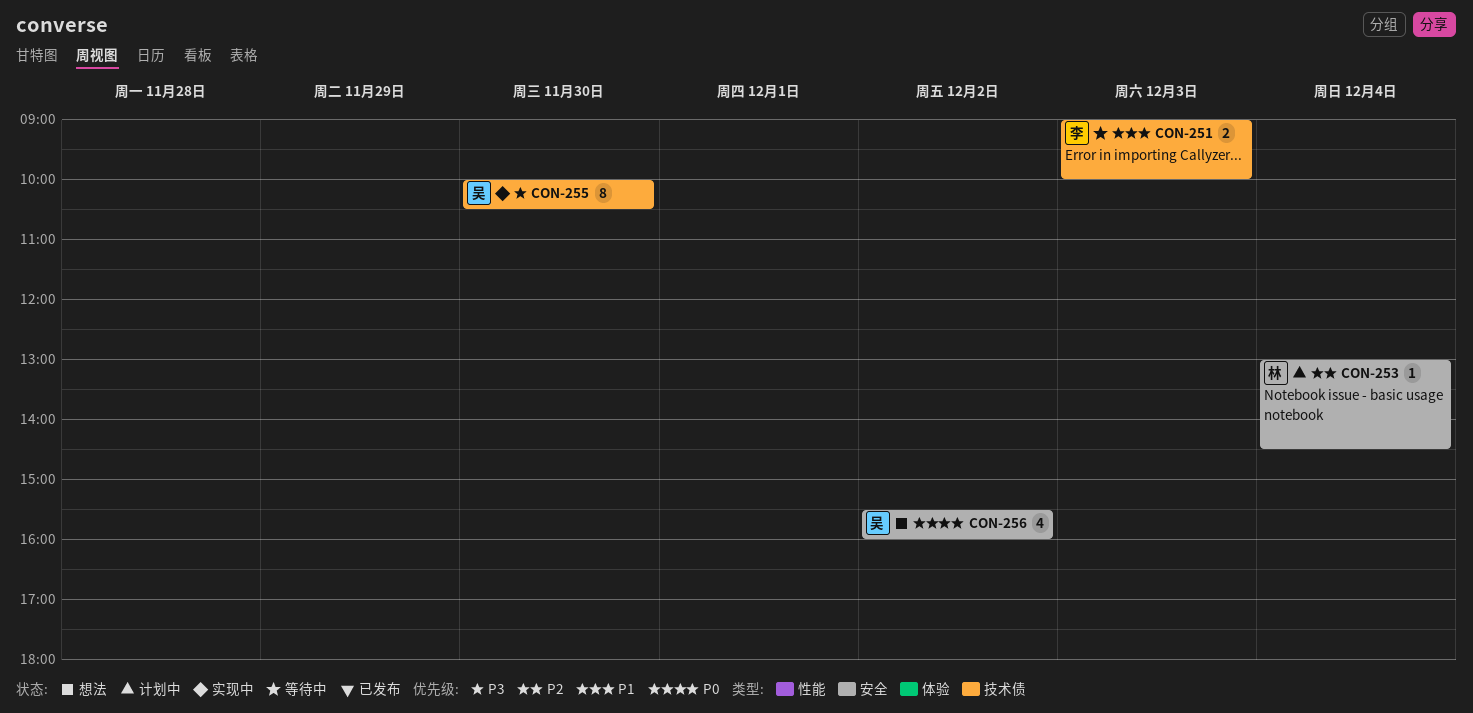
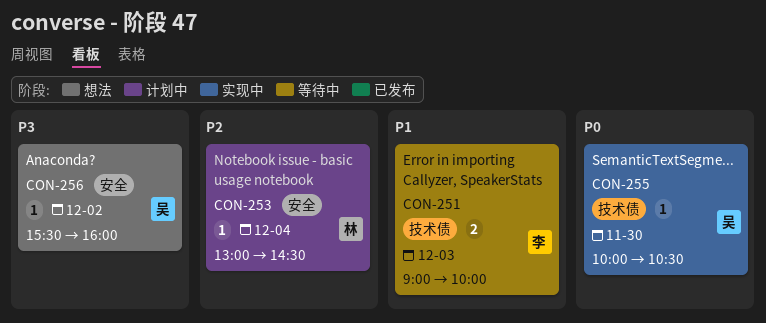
CON-255, priority: P3 -> P0
CON-255, estimate: 8 -> 1
CON-256, priority: P0 -> P3
CON-256, estimate: 4 -> 1

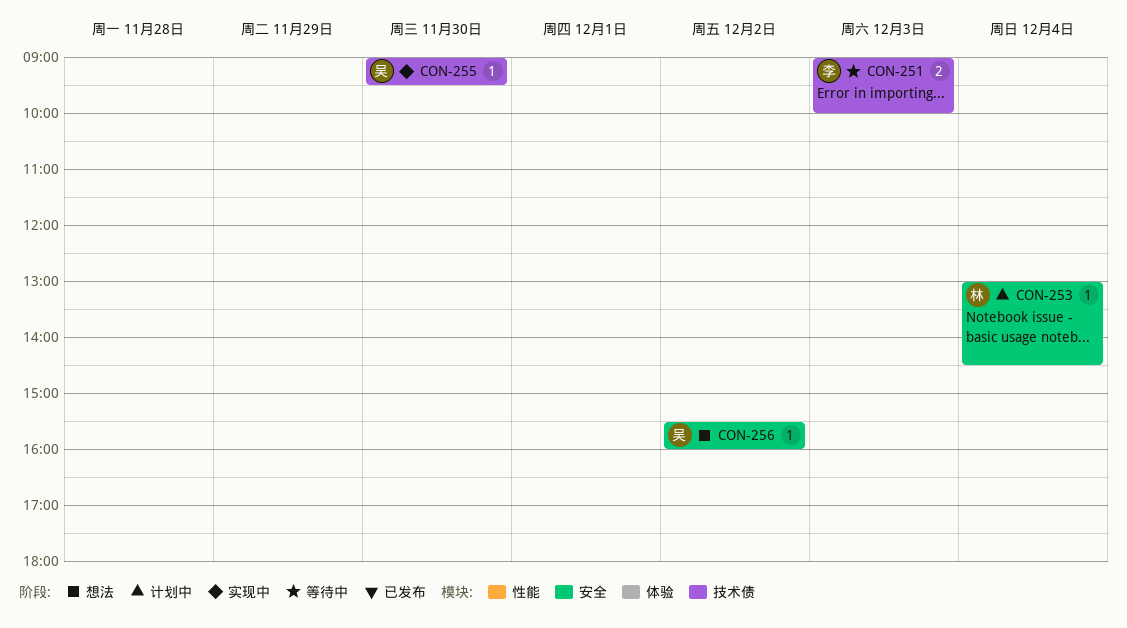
CON-255, begins: 10:00 -> 09:00
CON-255, ends: 10:30 -> 09:30

